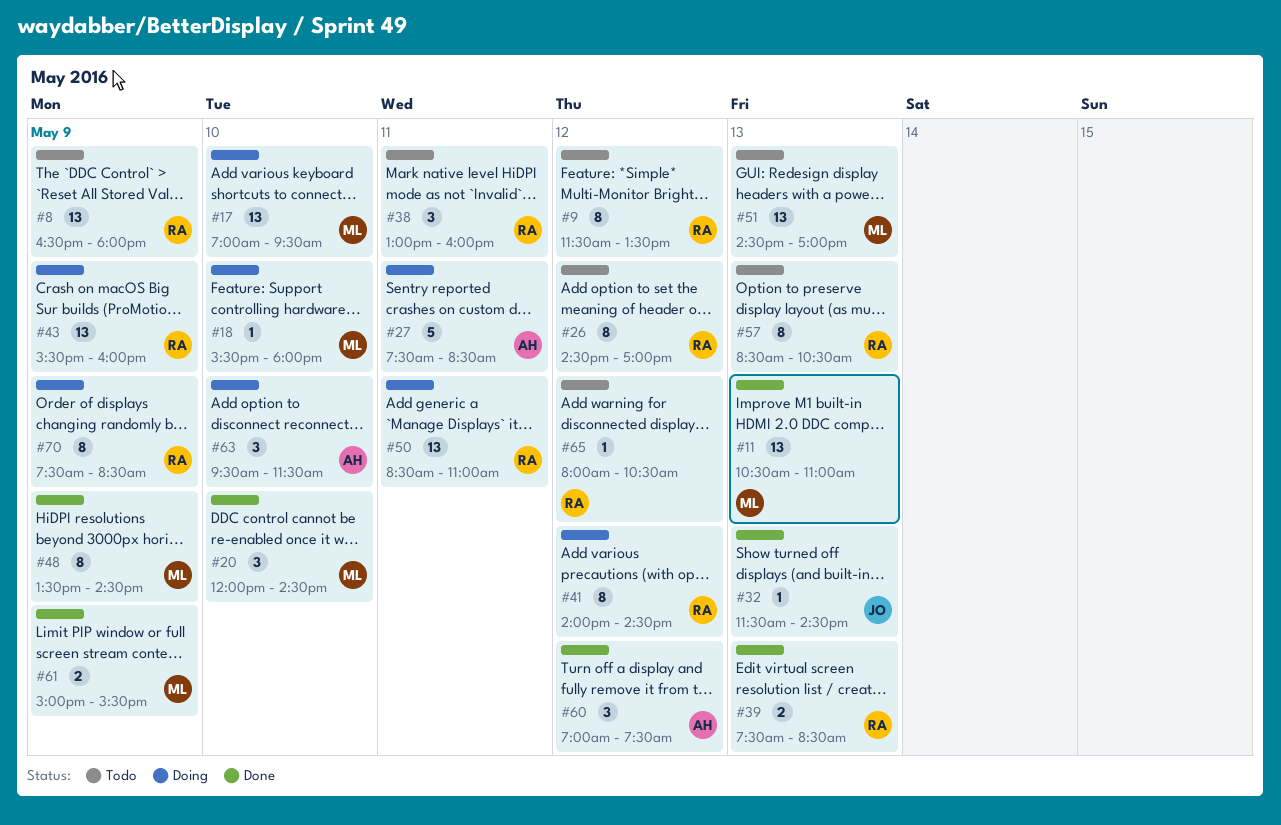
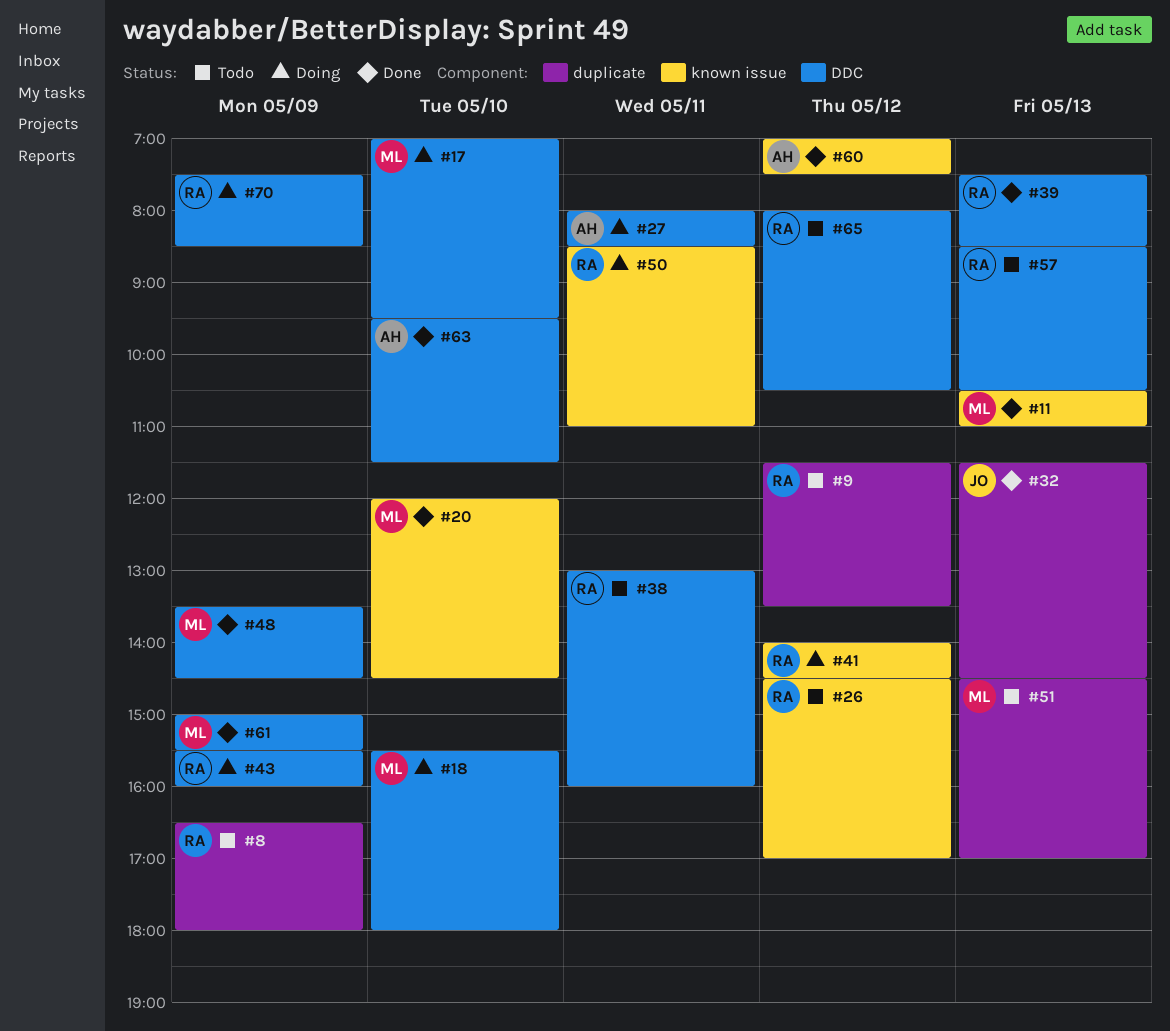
#27, begins: 07:30 -> 08:00
#63, status: Doing -> Done

